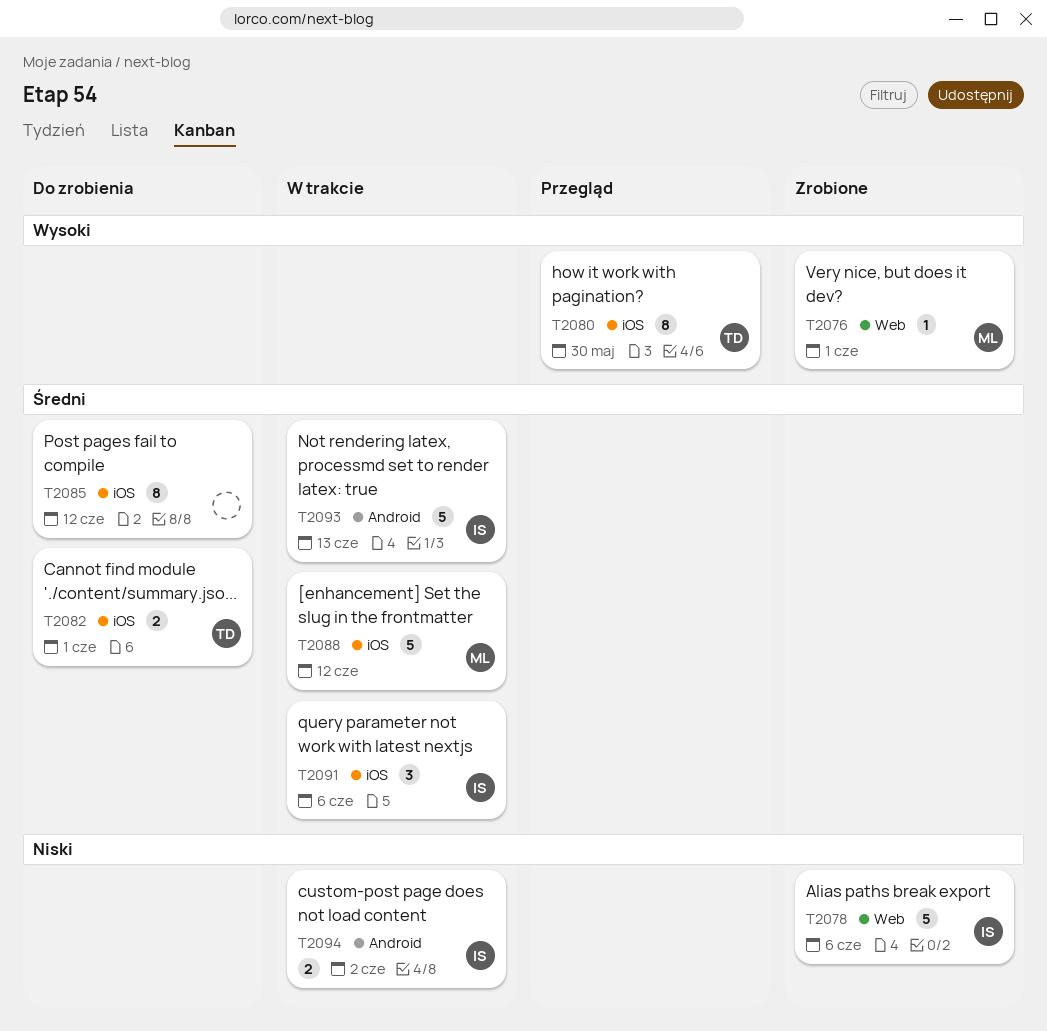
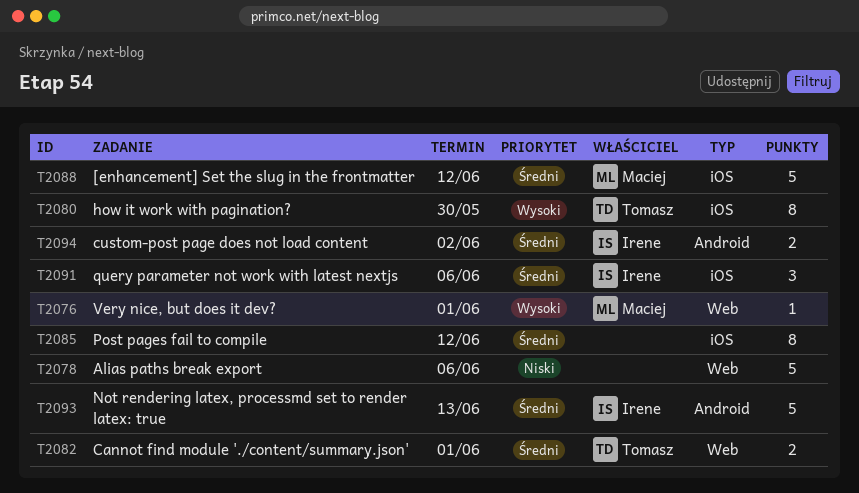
T2078, owner: Irene -> none
T2082, label: iOS -> Web
T2094, priority: Niski -> Średni

